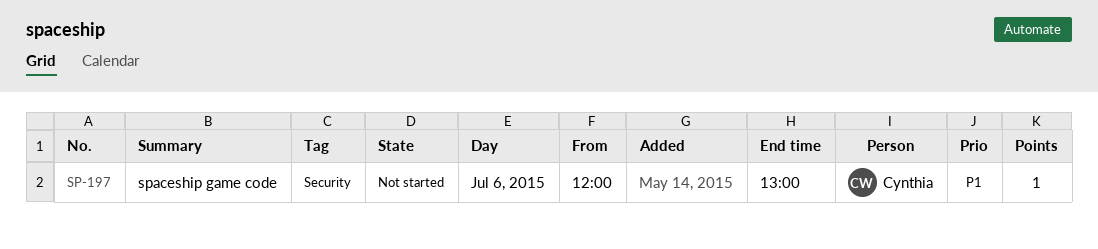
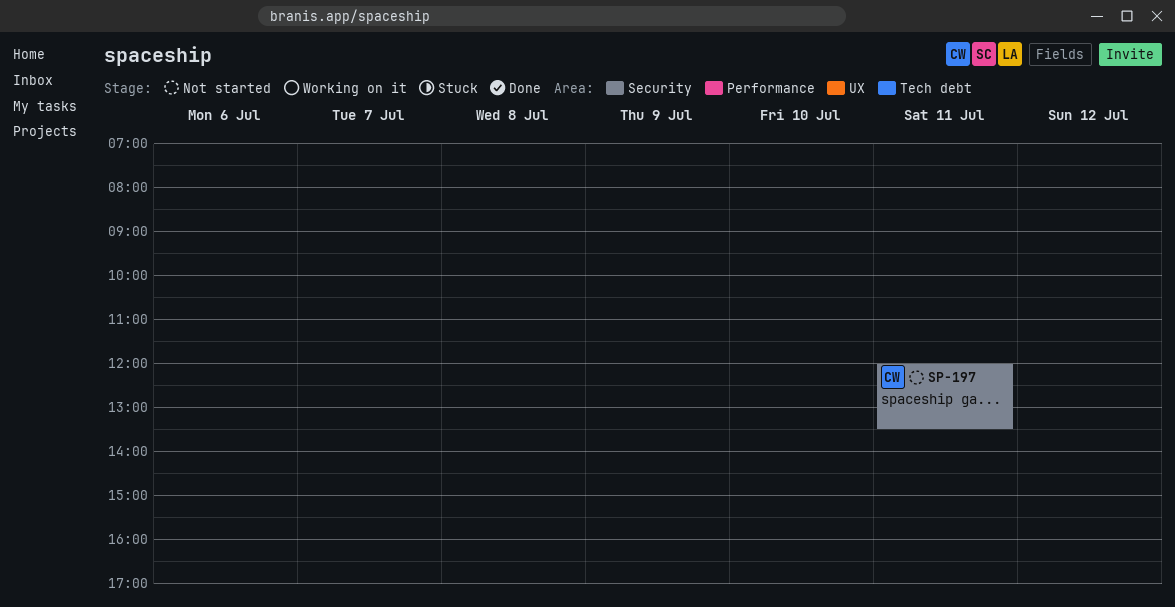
SP-197, day: Jul 6 -> Jul 11
SP-197, ends: 13:00 -> 13:30

